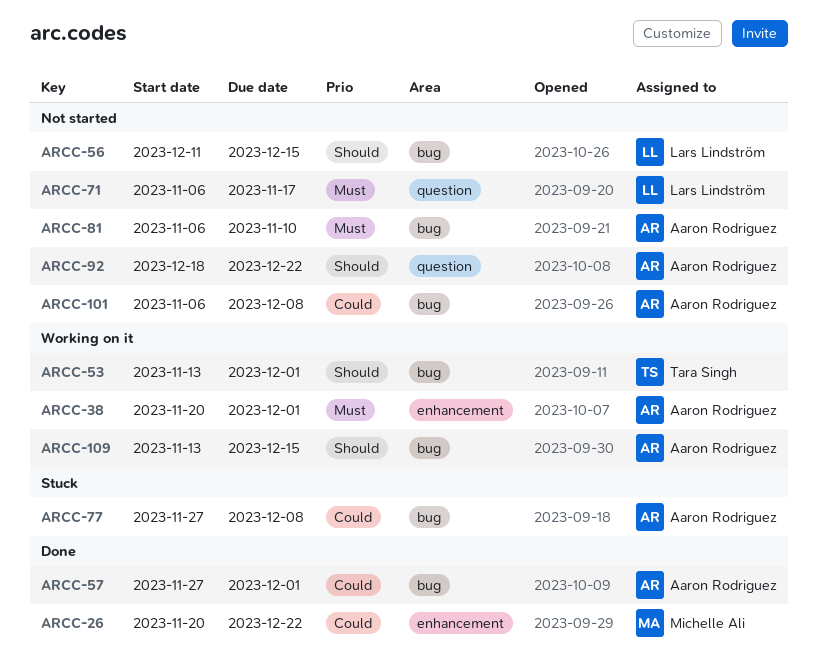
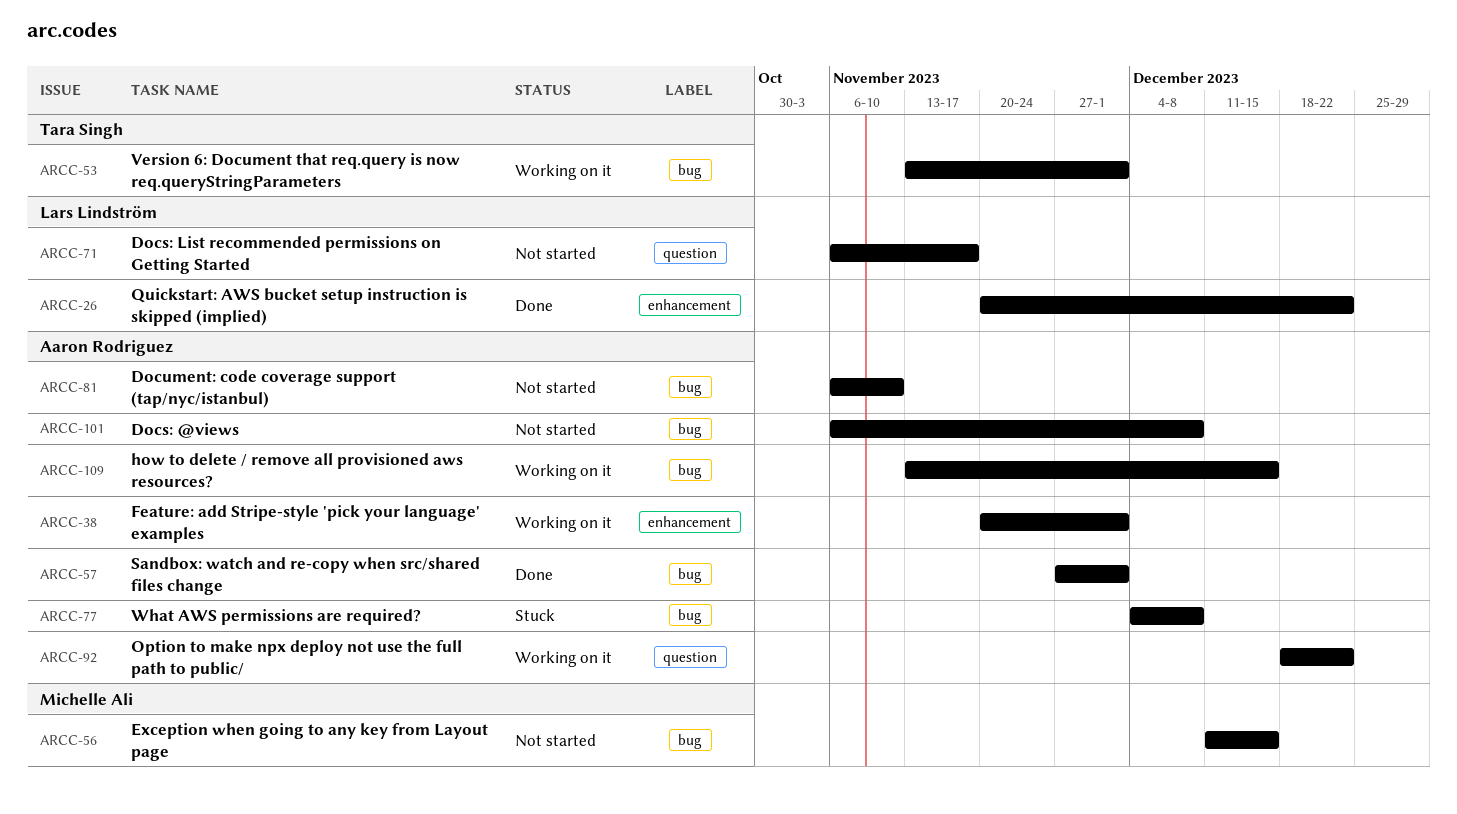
ARCC-26, owner: Michelle Ali -> Lars Lindström
ARCC-56, owner: Lars Lindström -> Michelle Ali
ARCC-77, start: Nov 27 -> Dec 4
ARCC-92, status: Not started -> Working on it

